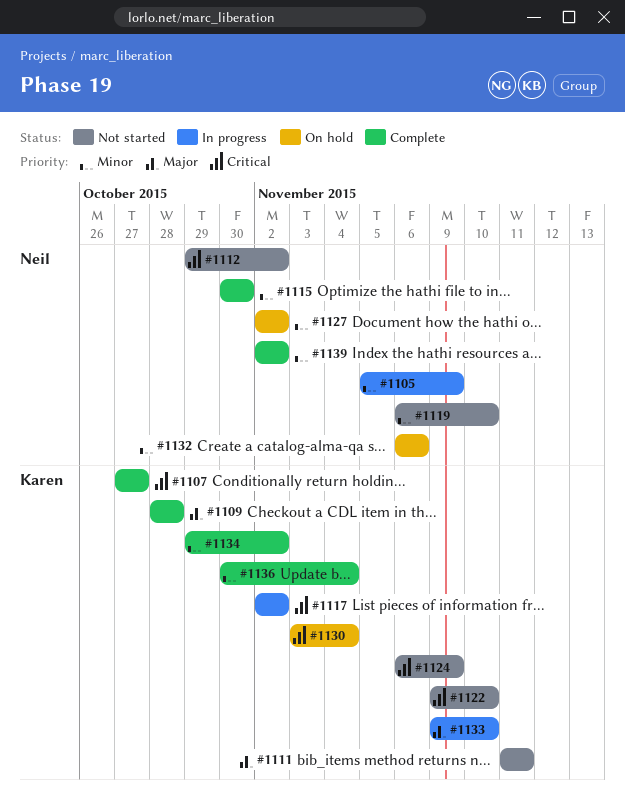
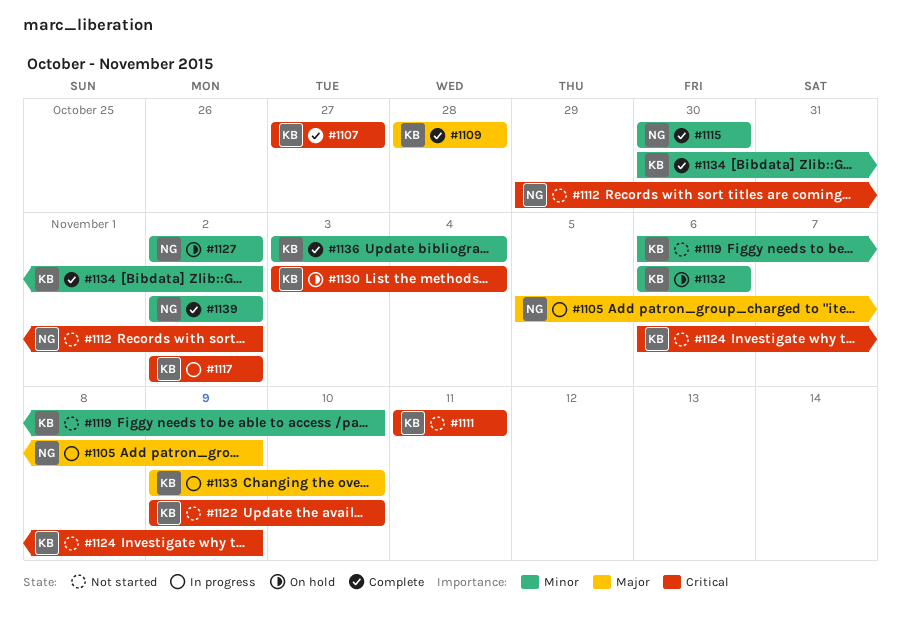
#1105, priority: Minor -> Major
#1111, priority: Major -> Critical
#1119, owner: Neil -> Karen
#1132, owner: Neil -> Karen
#1134, start: Oct 29 -> Oct 30
#1136, start: Oct 30 -> Nov 3

